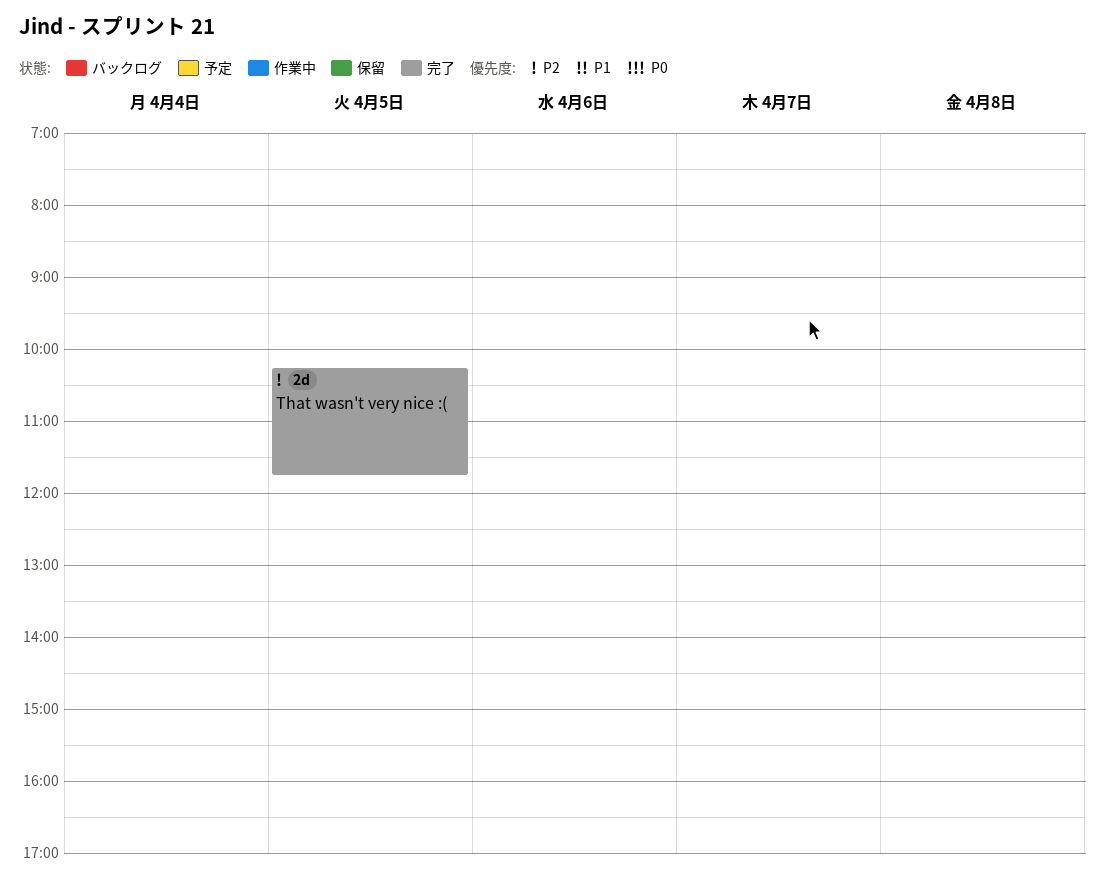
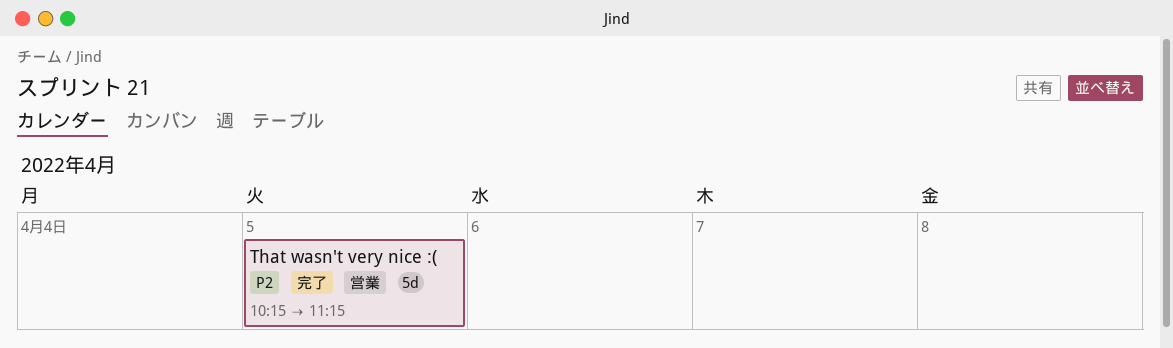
That wasn't very nice :(, estimate: 2d -> 5d
That wasn't very nice :(, ends: 11:45 -> 11:15

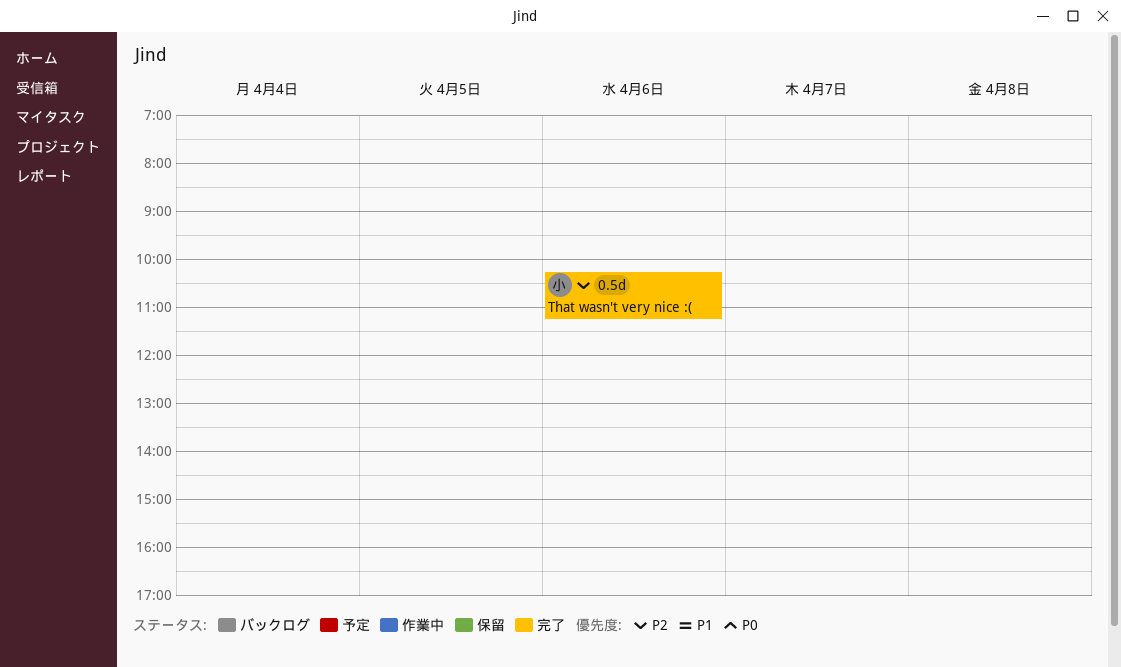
That wasn't very nice :(, estimate: 5d -> 0.5d
That wasn't very nice :(, day: Apr 5 -> Apr 6

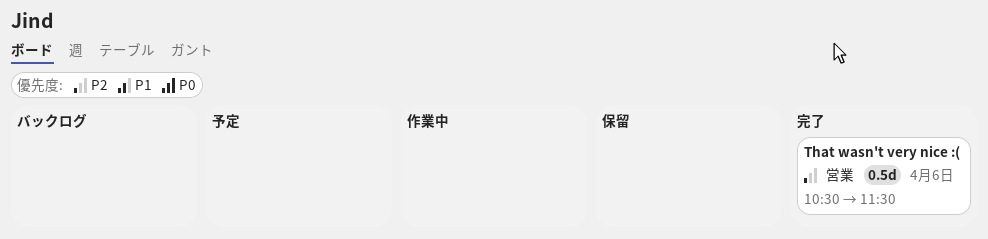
That wasn't very nice :(, begins: 10:15 -> 10:30
That wasn't very nice :(, ends: 11:15 -> 11:30

